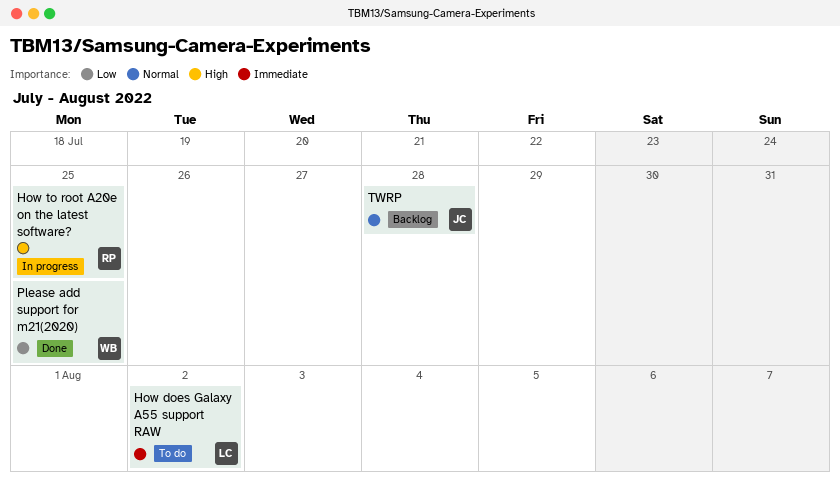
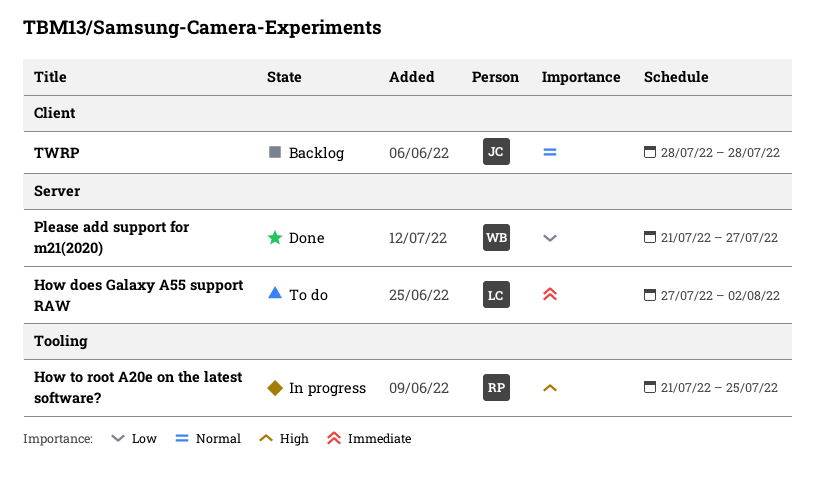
Please add support for m21(2020), due: Jul 25 -> Jul 27

